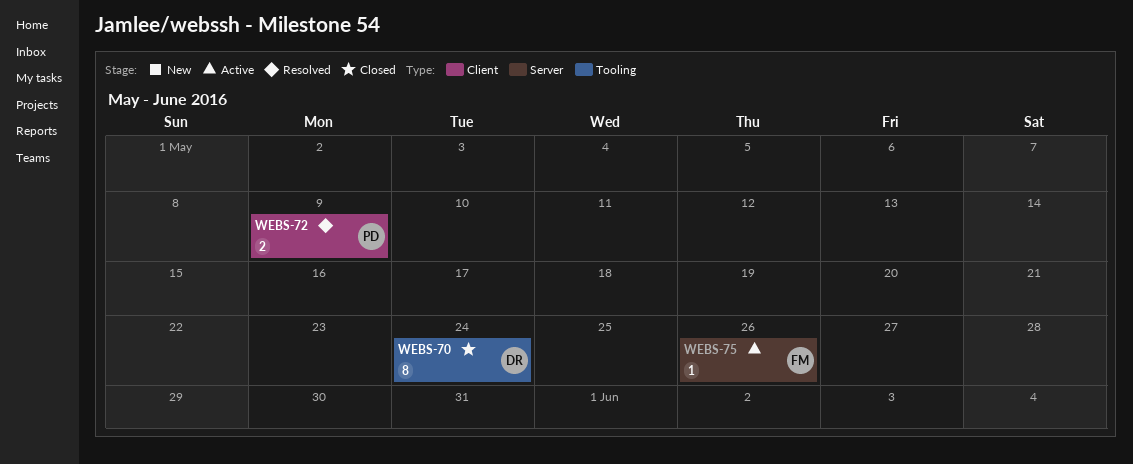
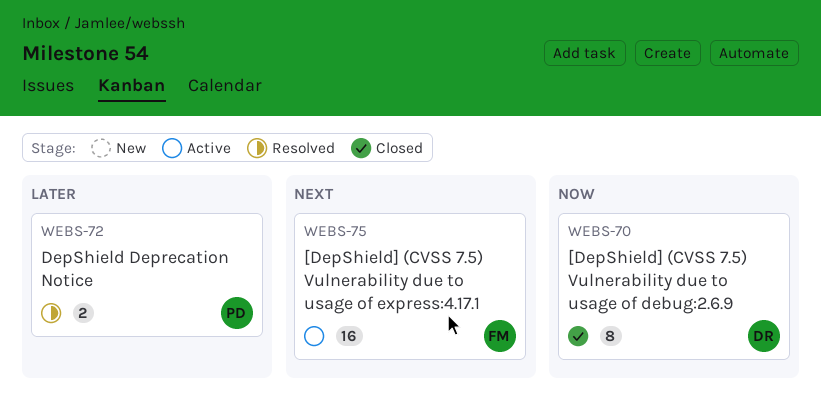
WEBS-75, estimate: 1 -> 16

